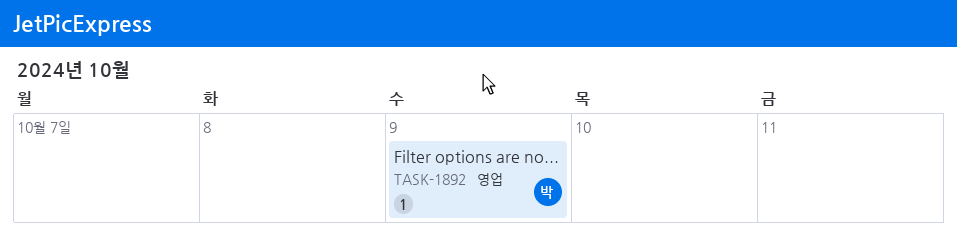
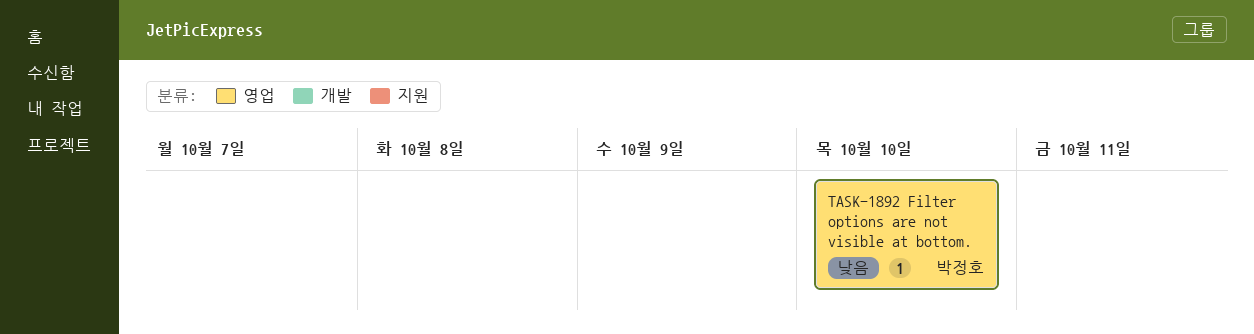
TASK-1892, due: Oct 9 -> Oct 10

